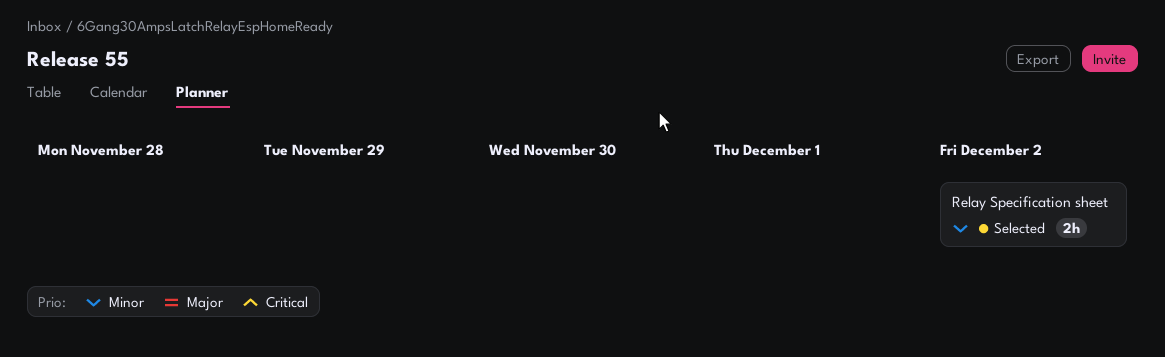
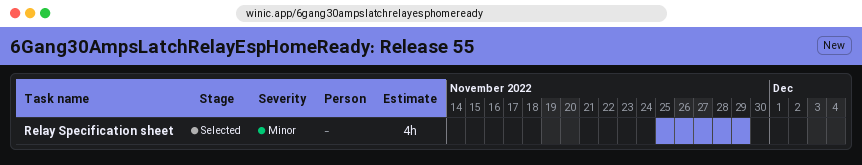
Relay Specification sheet, estimate: 2h -> 4h
Relay Specification sheet, due: Dec 2 -> Nov 29

